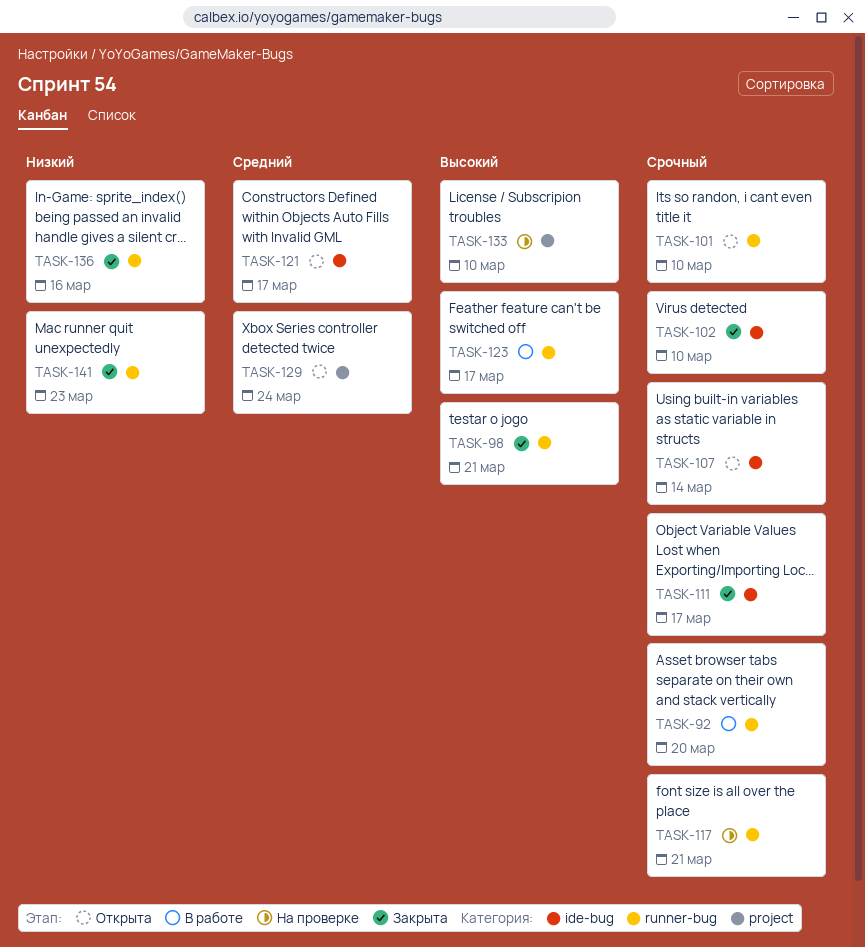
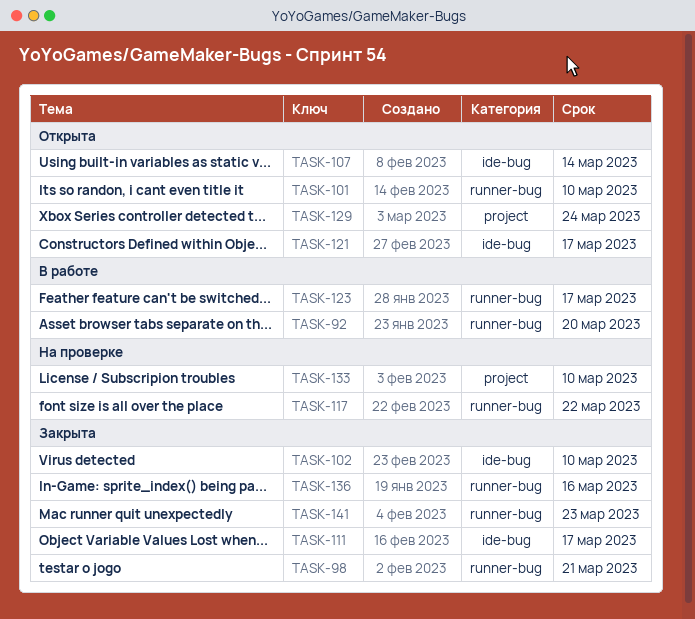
TASK-117, due: Mar 21 -> Mar 22

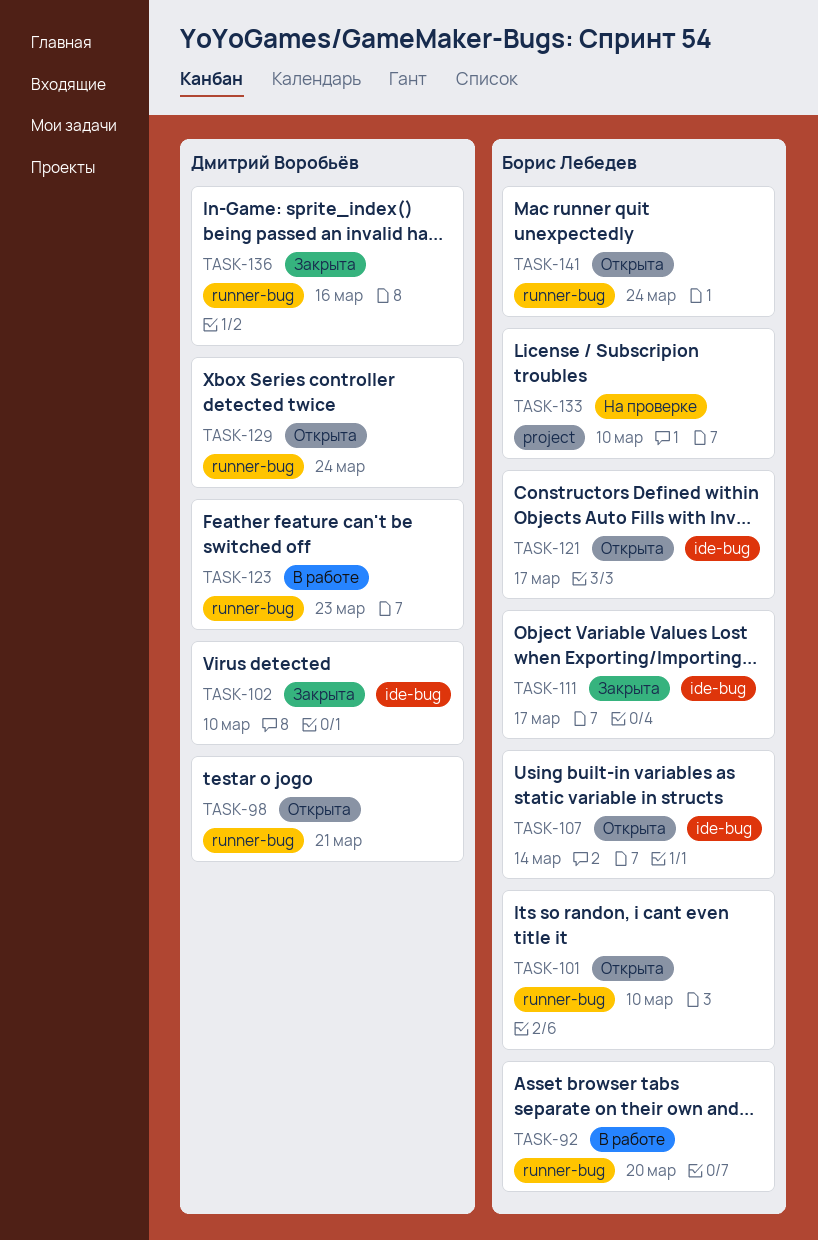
TASK-98, status: Закрыта -> Открыта
TASK-117: present -> none
TASK-123, due: Mar 17 -> Mar 23
TASK-129, label: project -> runner-bug
TASK-141, status: Закрыта -> Открыта
TASK-141, due: Mar 23 -> Mar 24

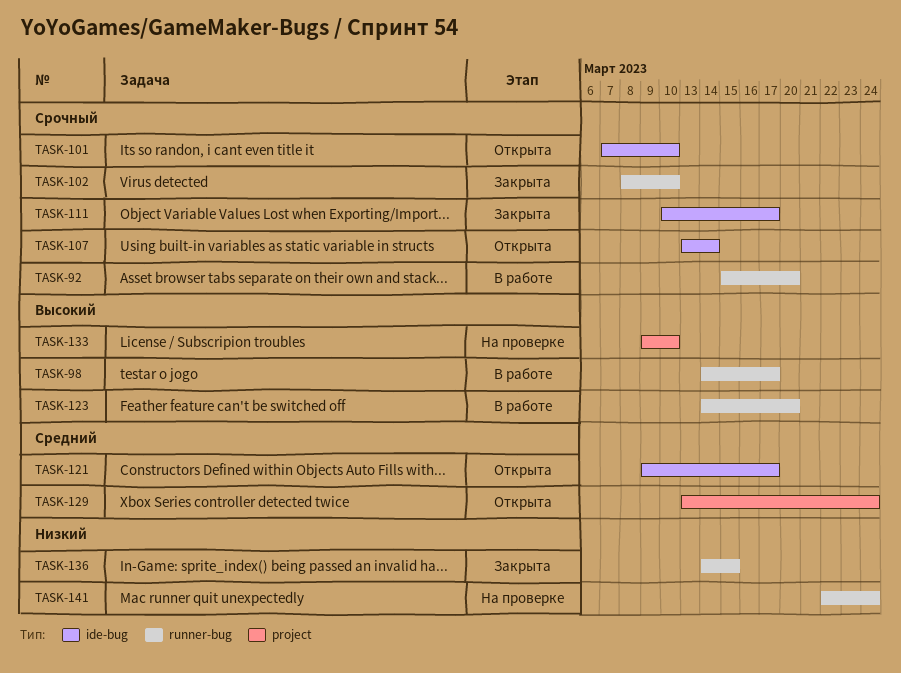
TASK-98, status: Открыта -> В работе
TASK-98, due: Mar 21 -> Mar 17
TASK-101, label: runner-bug -> ide-bug
TASK-102, label: ide-bug -> runner-bug
TASK-123, due: Mar 23 -> Mar 20
TASK-129, label: runner-bug -> project
TASK-136, due: Mar 16 -> Mar 15
TASK-141, status: Открыта -> На проверке

